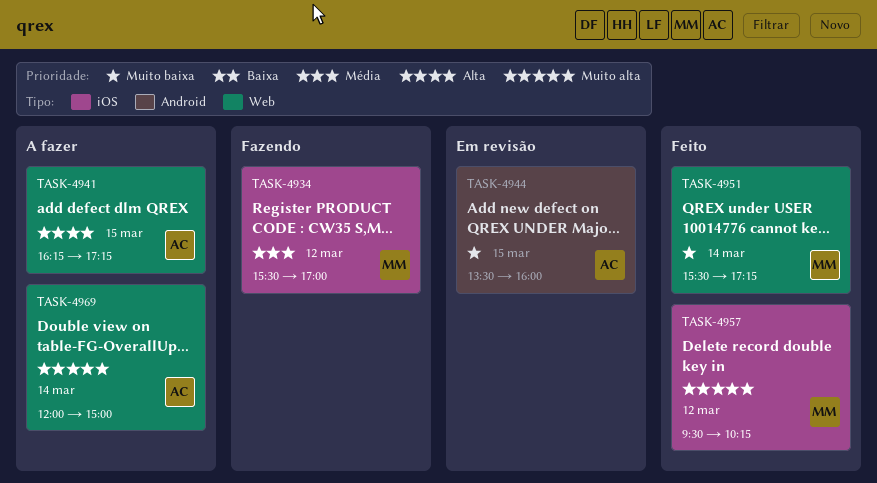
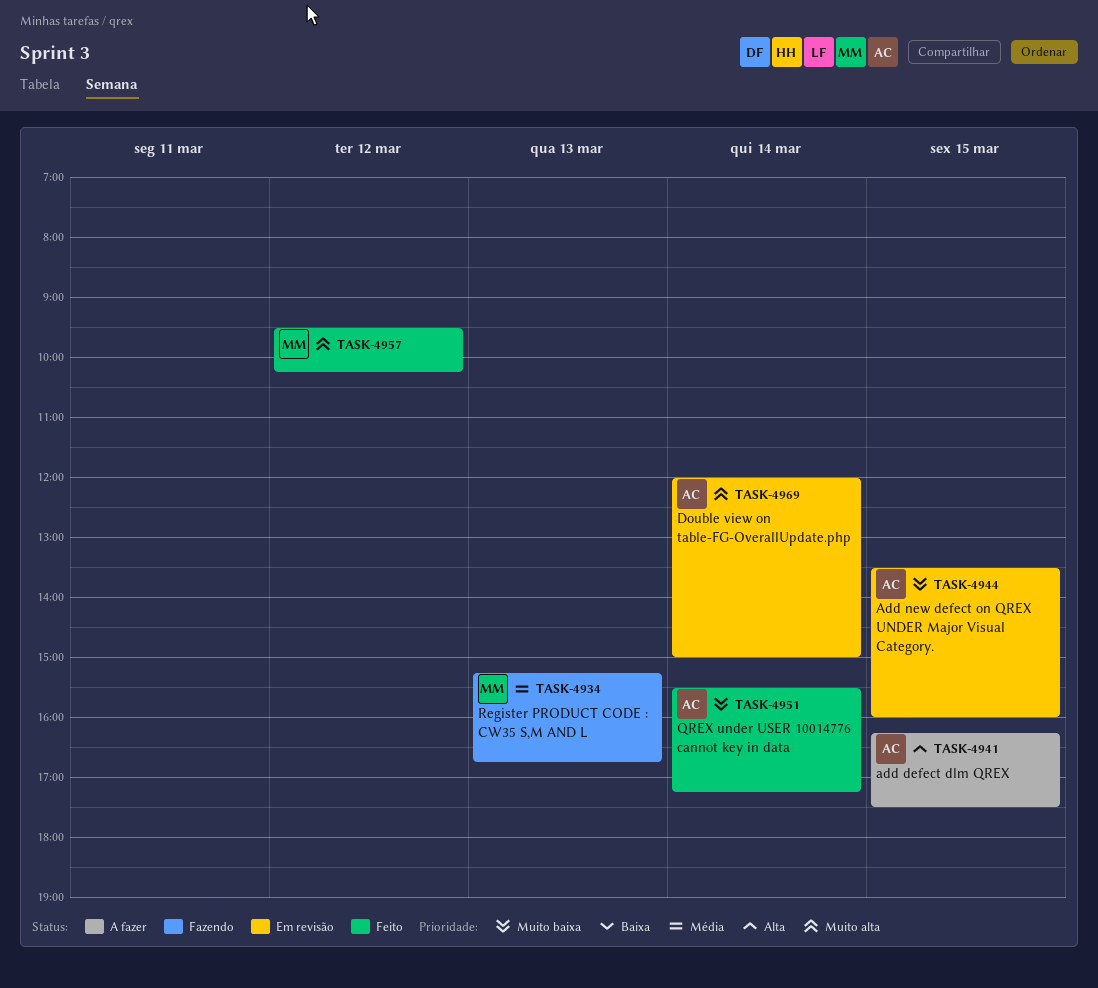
TASK-4934, day: Mar 12 -> Mar 13
TASK-4934, begins: 15:30 -> 15:15
TASK-4934, ends: 17:00 -> 16:45
TASK-4941, ends: 17:15 -> 17:30
TASK-4951, owner: MM -> AC
TASK-4969, status: A fazer -> Em revisão

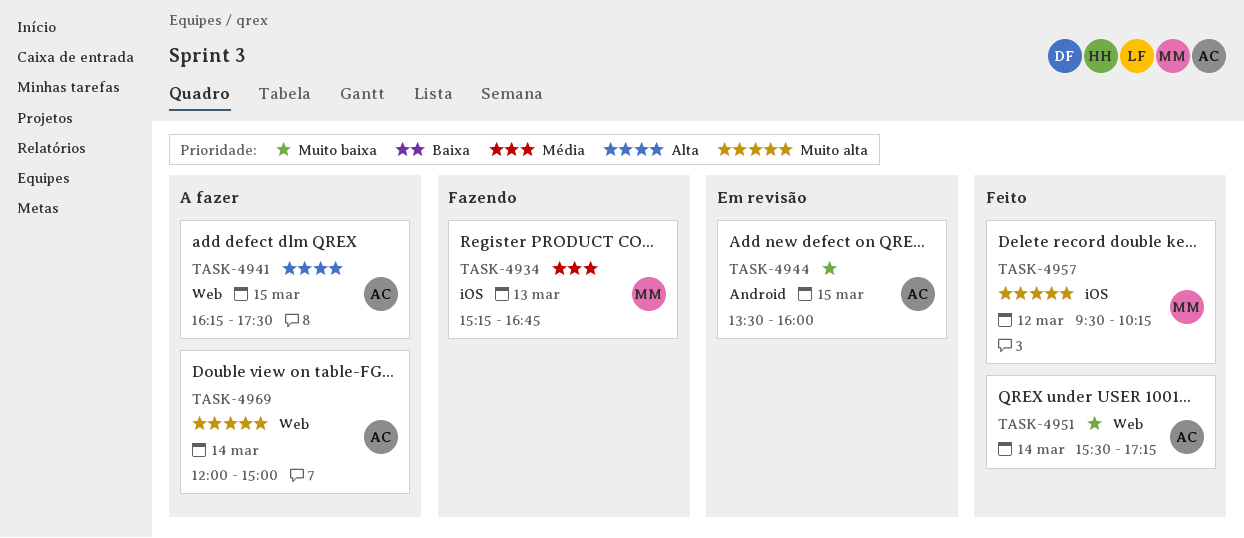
TASK-4969, status: Em revisão -> A fazer

